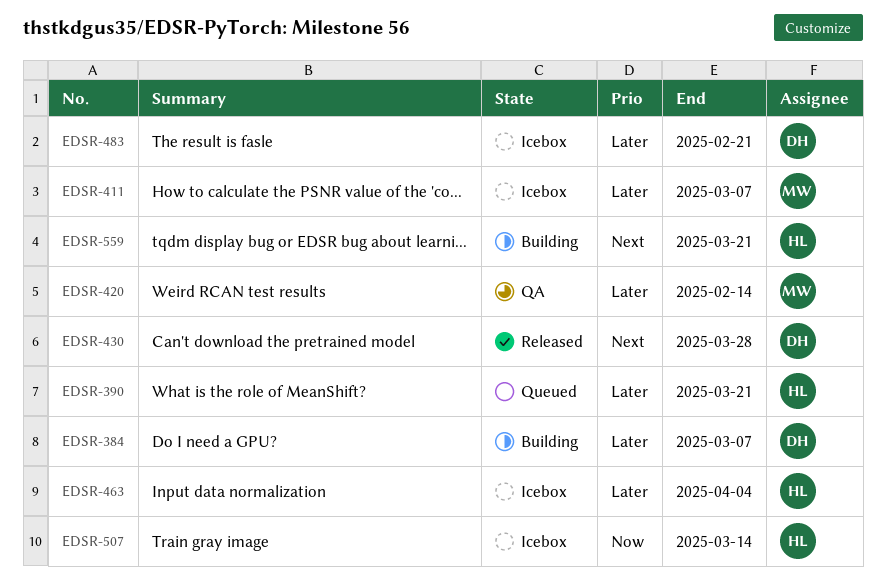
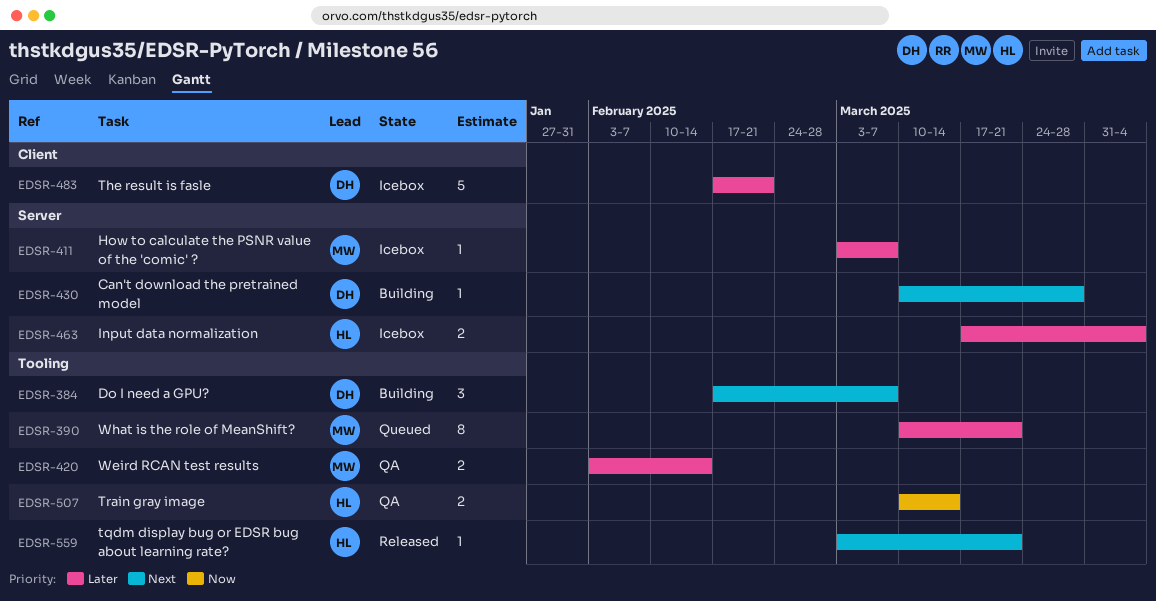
EDSR-384, priority: Later -> Next
EDSR-390, owner: HL -> MW
EDSR-430, status: Released -> Building
EDSR-507, status: Icebox -> QA
EDSR-559, status: Building -> Released

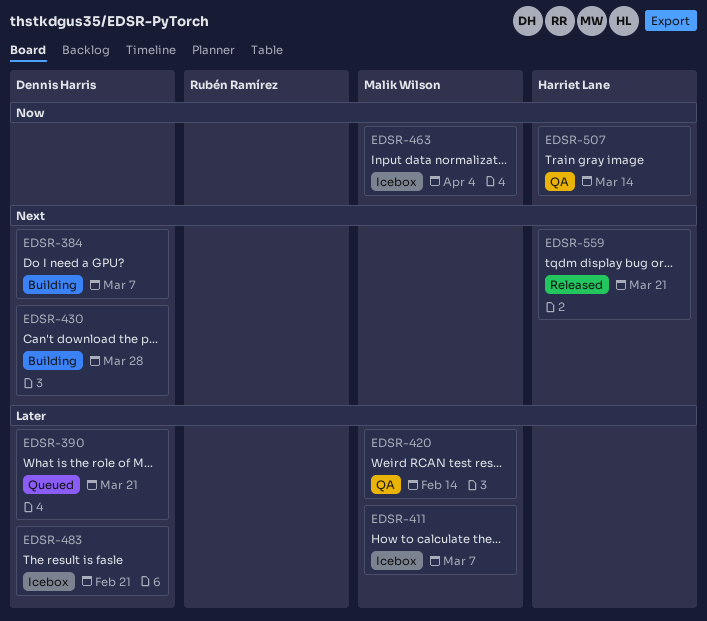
EDSR-390, owner: Malik Wilson -> Dennis Harris
EDSR-463, owner: Harriet Lane -> Malik Wilson
EDSR-463, priority: Later -> Now

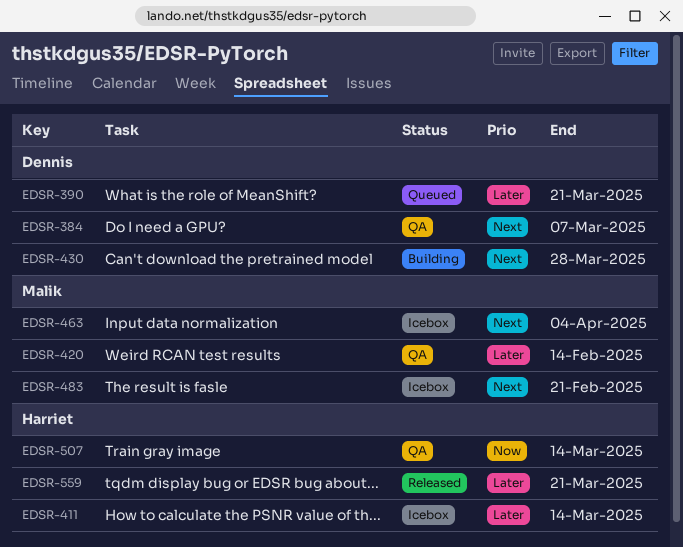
EDSR-384, status: Building -> QA
EDSR-411, owner: Malik Wilson -> Harriet Lane
EDSR-411, due: Mar 7 -> Mar 14
EDSR-463, priority: Now -> Next
EDSR-483, owner: Dennis Harris -> Malik Wilson
EDSR-483, priority: Later -> Next
EDSR-559, priority: Next -> Later

